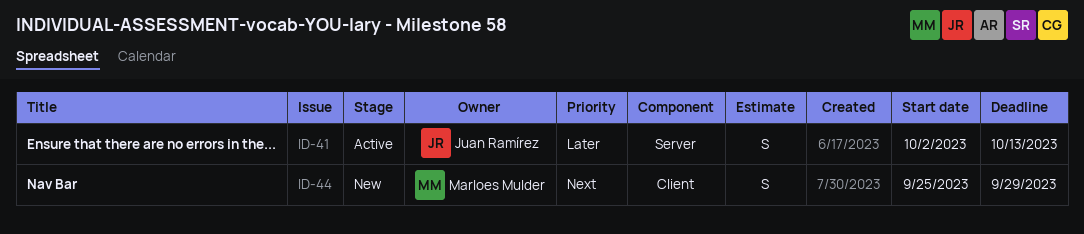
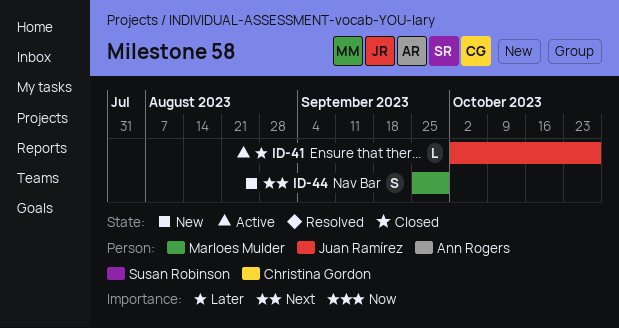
ID-41, estimate: S -> L
ID-41, due: Oct 13 -> Oct 27

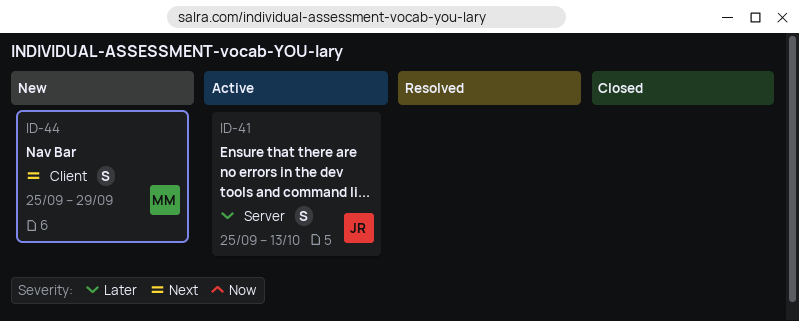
ID-41, estimate: L -> S
ID-41, start: Oct 2 -> Sep 25
ID-41, due: Oct 27 -> Oct 13

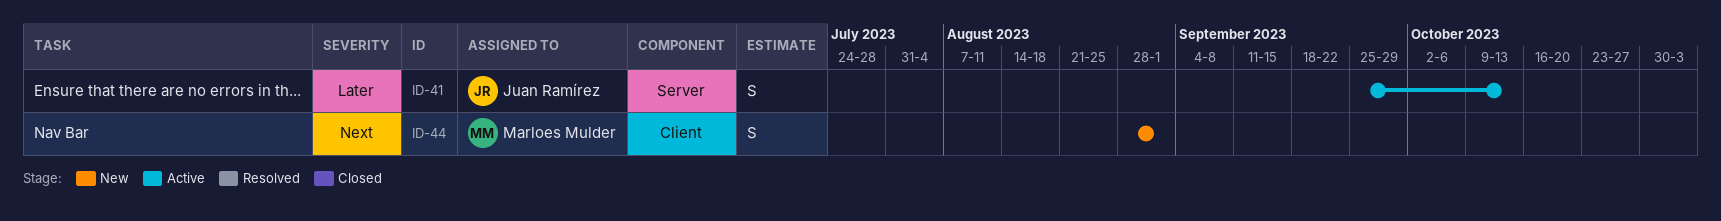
ID-44, start: Sep 25 -> Aug 28
ID-44, due: Sep 29 -> Sep 1

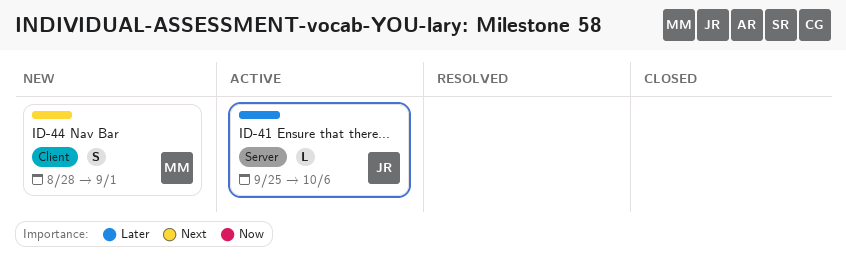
ID-41, estimate: S -> L
ID-41, due: Oct 13 -> Oct 6

